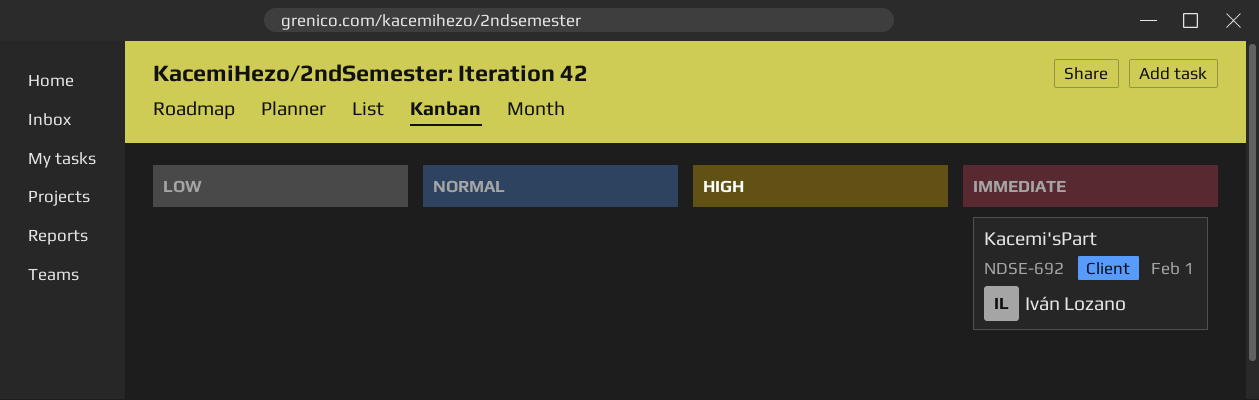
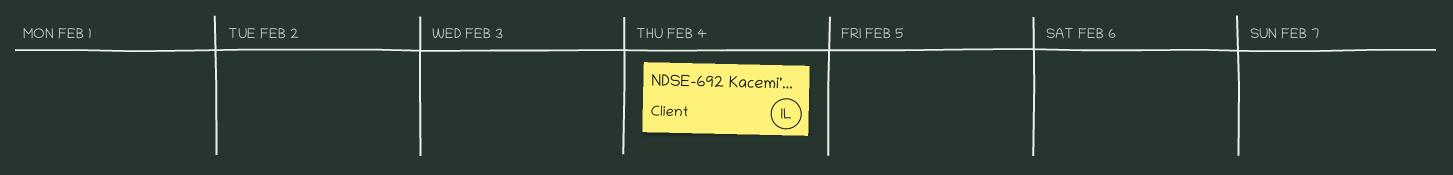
NDSE-692, due: Feb 1 -> Feb 4

